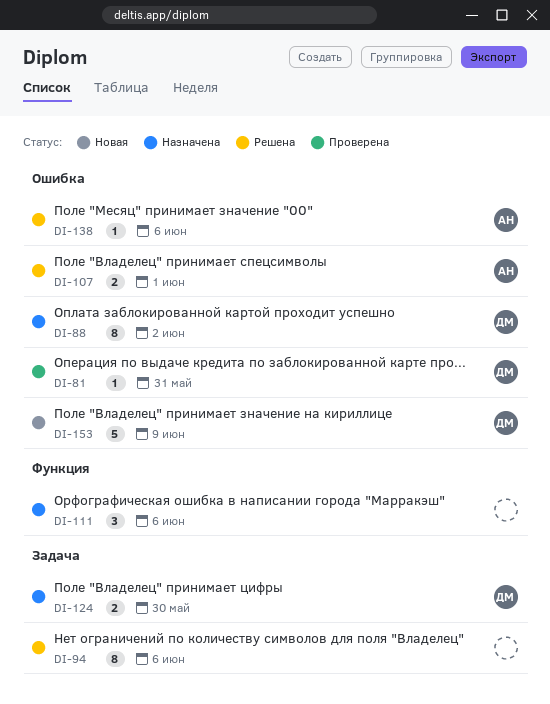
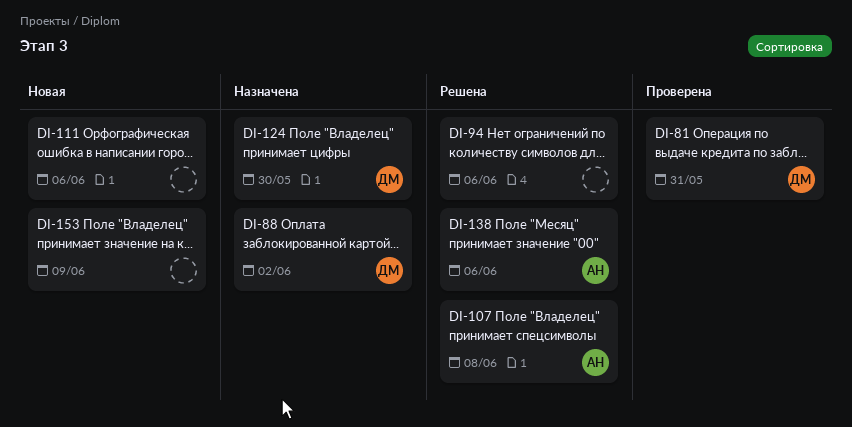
DI-107, due: Jun 1 -> Jun 8
DI-111, status: Назначена -> Новая
DI-153, owner: ДМ -> none

